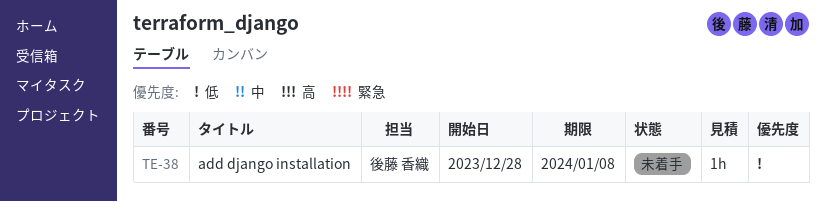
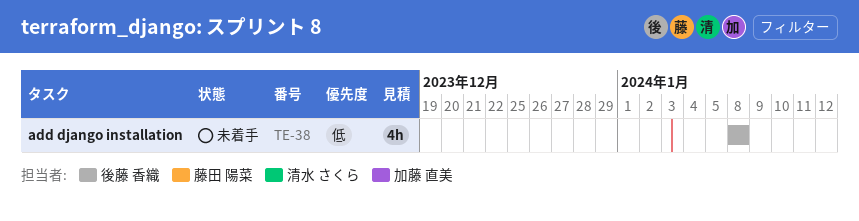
TE-38, estimate: 1h -> 4h
TE-38, start: Dec 28 -> Jan 8

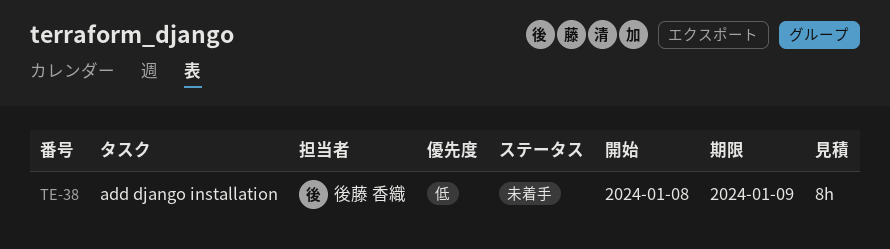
TE-38, estimate: 4h -> 8h
TE-38, due: Jan 8 -> Jan 9

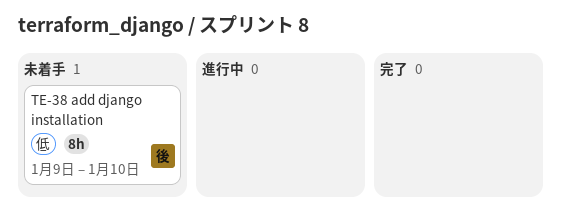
TE-38, start: Jan 8 -> Jan 9
TE-38, due: Jan 9 -> Jan 10

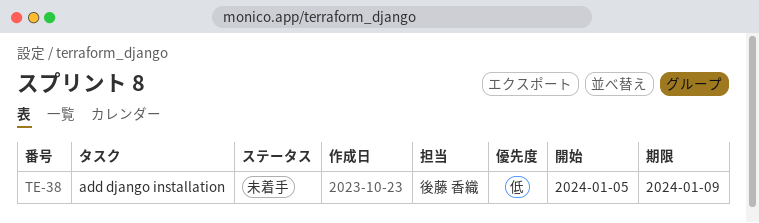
TE-38, start: Jan 9 -> Jan 5
TE-38, due: Jan 10 -> Jan 9

